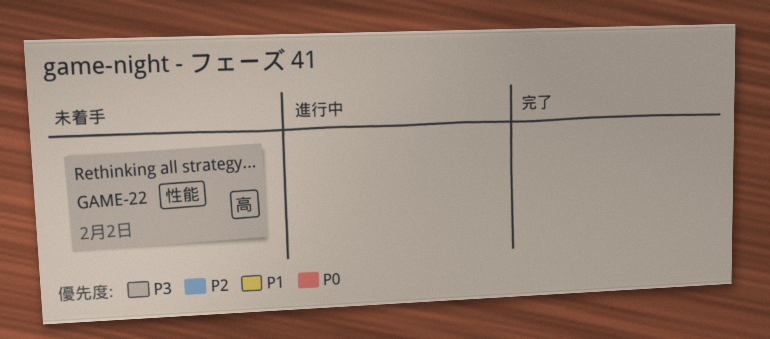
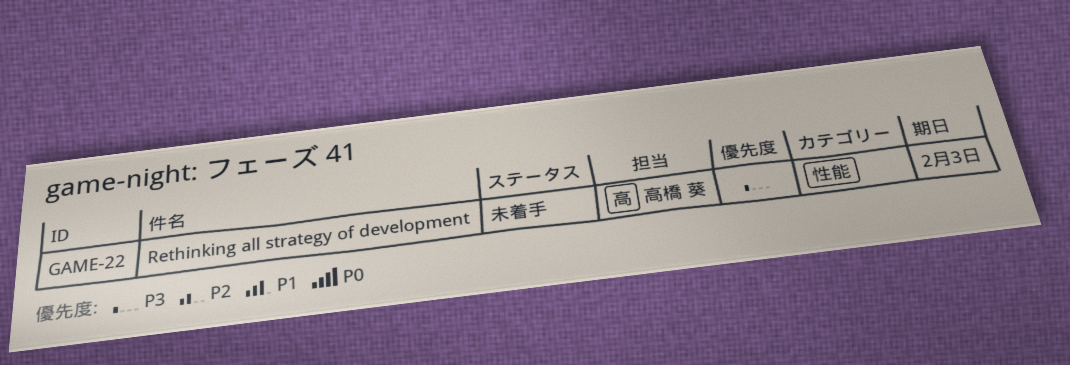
GAME-22, due: Feb 2 -> Feb 3

